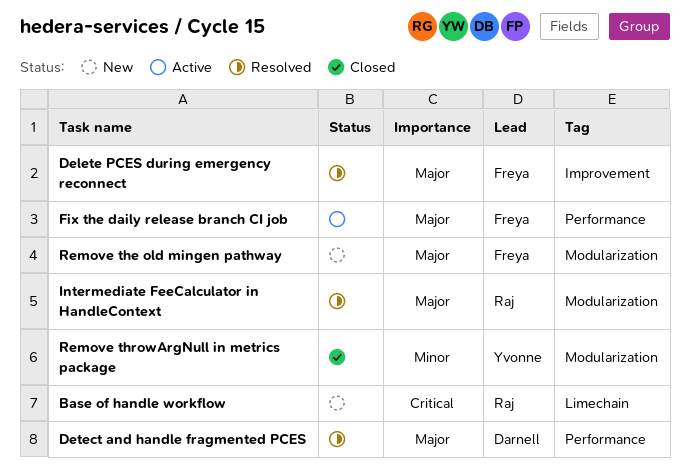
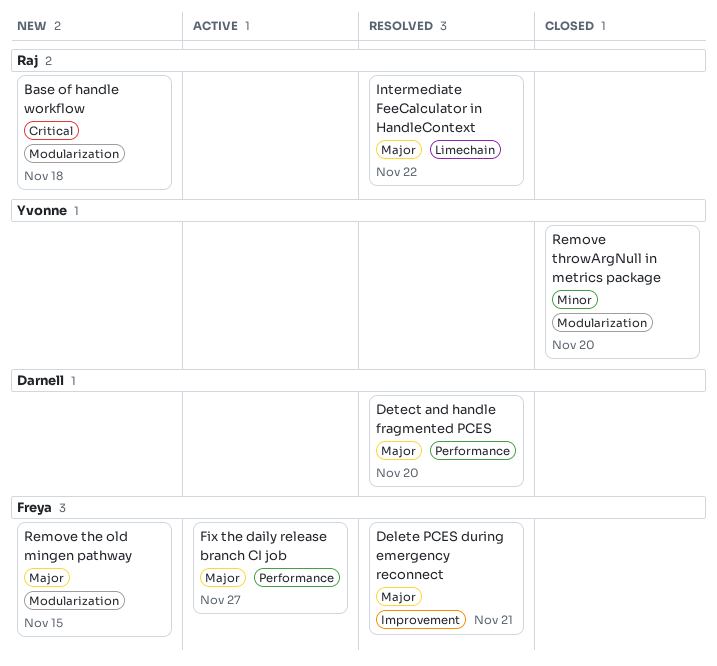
Base of handle workflow, label: Limechain -> Modularization
Intermediate FeeCalculator in HandleContext, label: Modularization -> Limechain

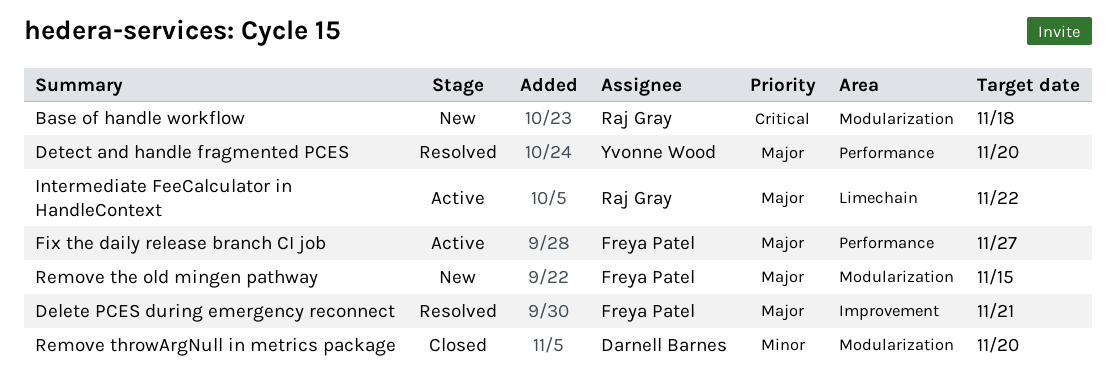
Detect and handle fragmented PCES, owner: Darnell Barnes -> Yvonne Wood
Intermediate FeeCalculator in HandleContext, status: Resolved -> Active
Remove throwArgNull in metrics package, owner: Yvonne Wood -> Darnell Barnes

